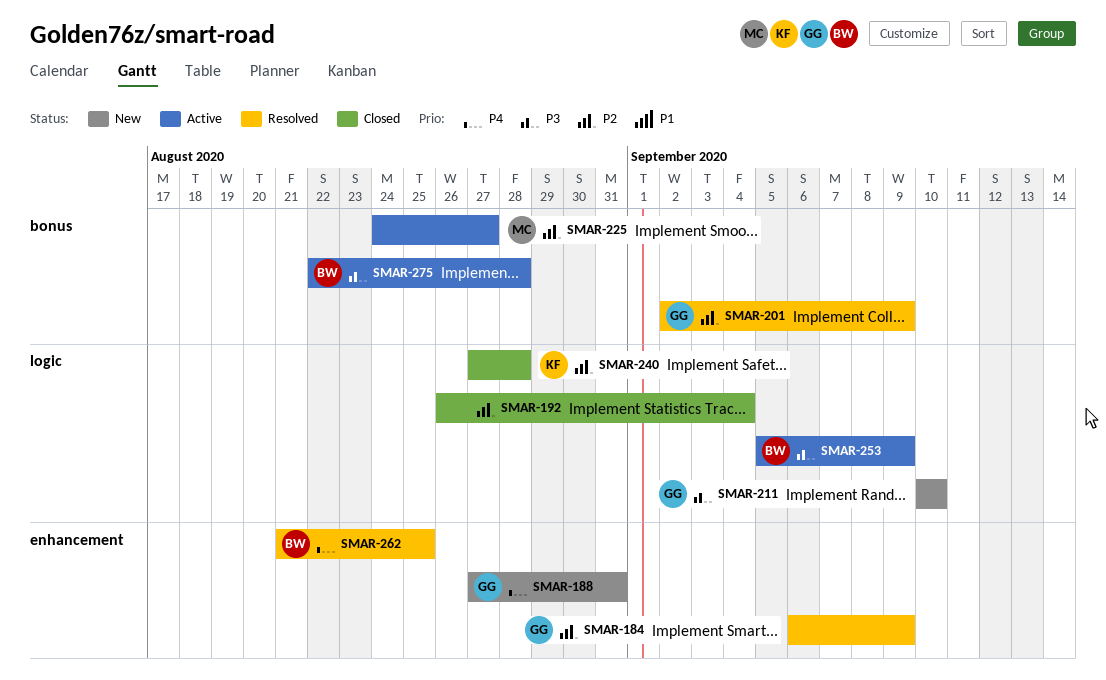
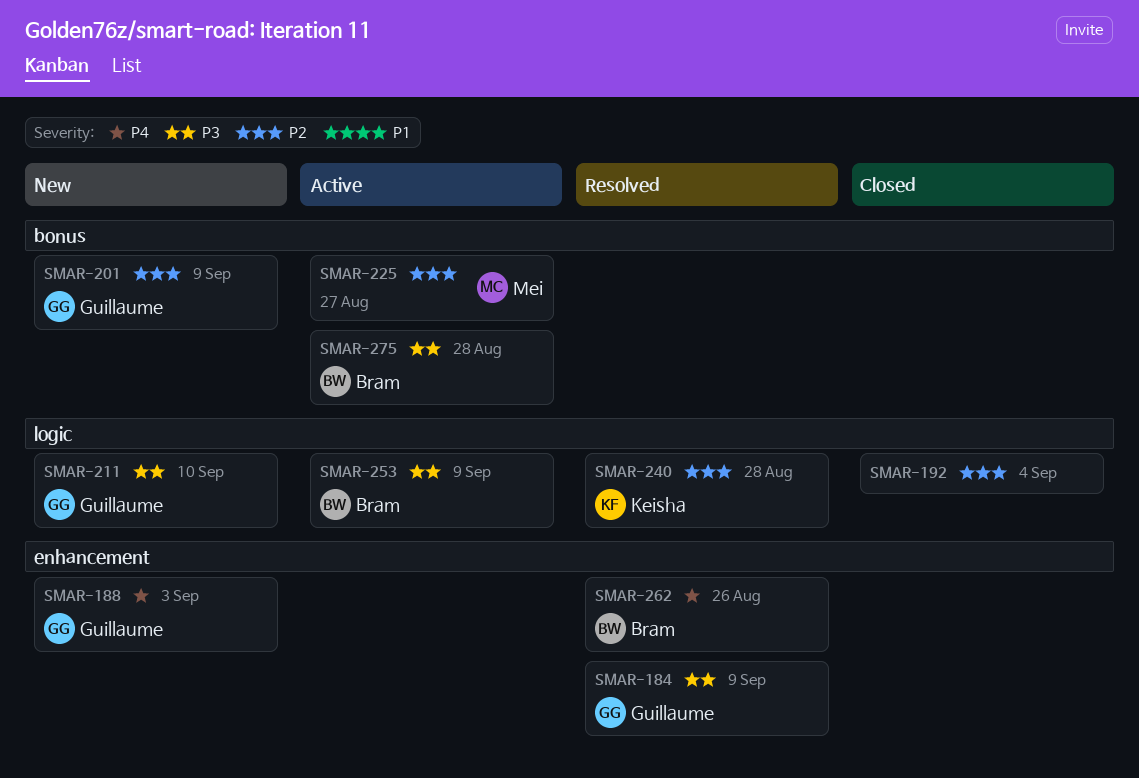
SMAR-184, priority: P2 -> P3
SMAR-188, due: Aug 31 -> Sep 3
SMAR-201, status: Resolved -> New
SMAR-240, status: Closed -> Resolved
SMAR-262, due: Aug 25 -> Aug 26

